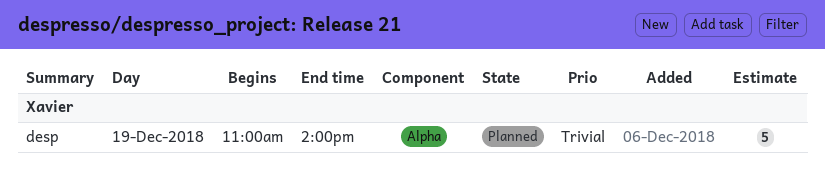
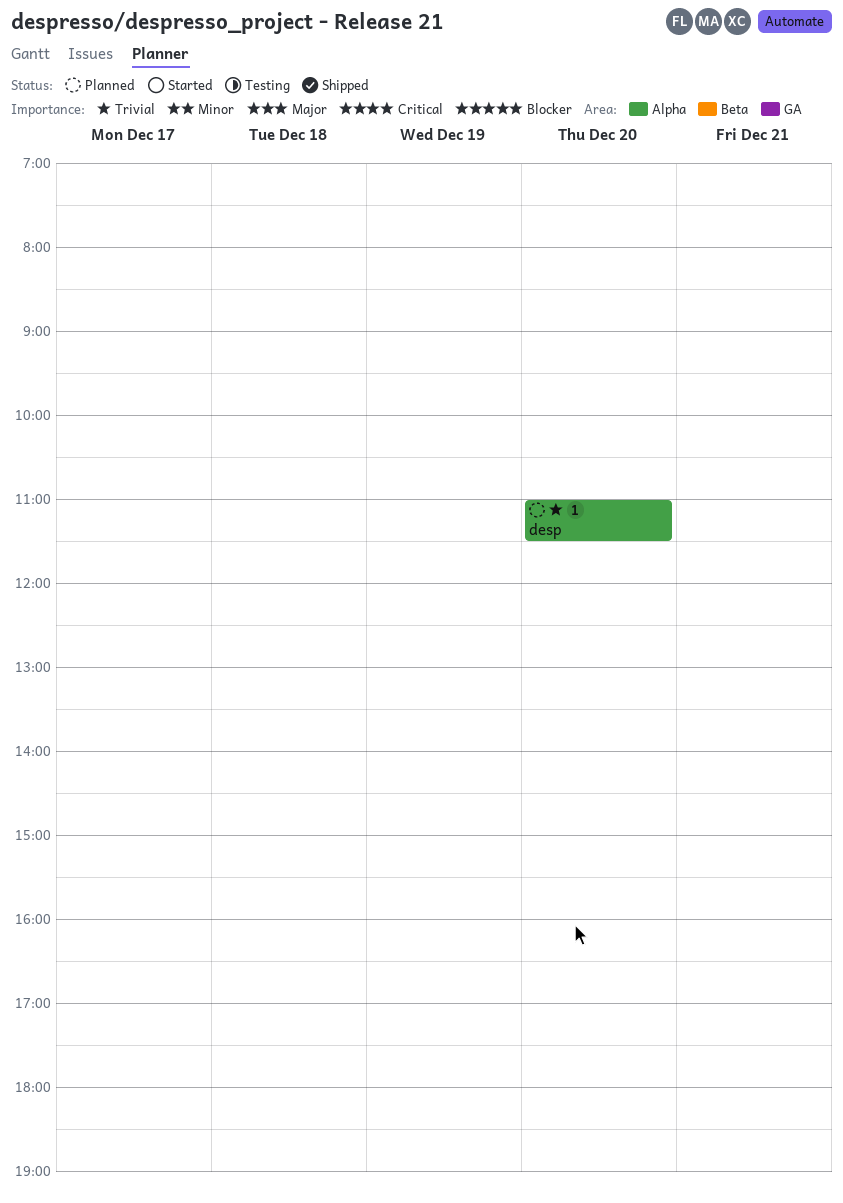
desp, estimate: 5 -> 1
desp, day: Dec 19 -> Dec 20
desp, ends: 14:00 -> 11:30

